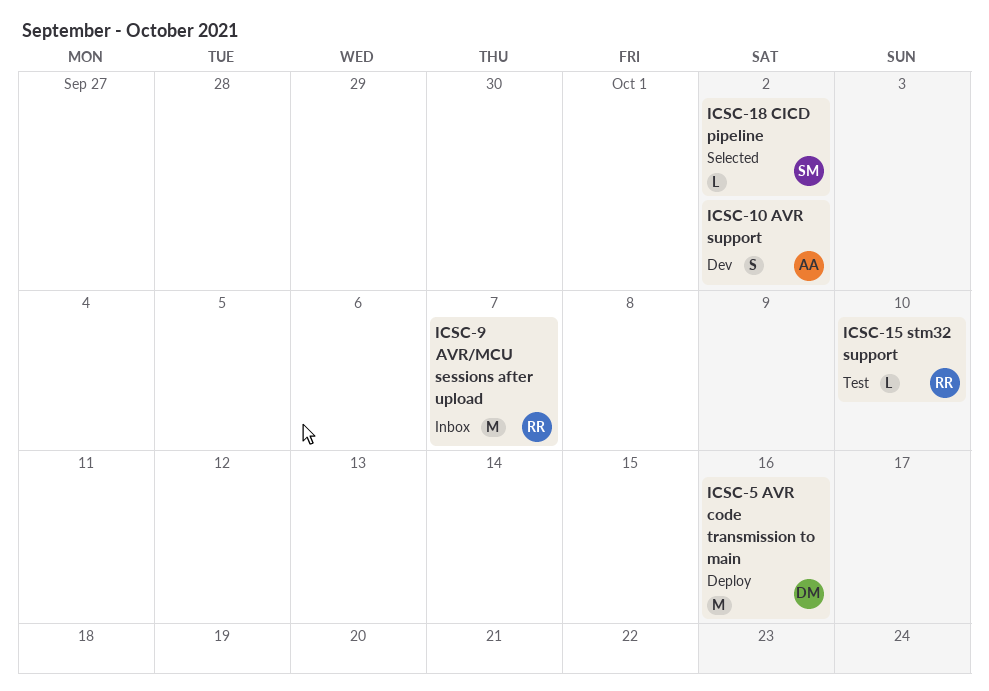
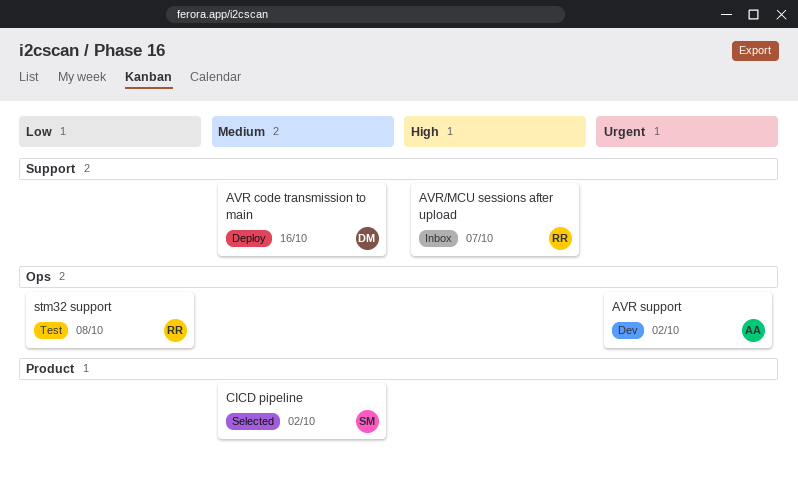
stm32 support, due: Oct 10 -> Oct 8

